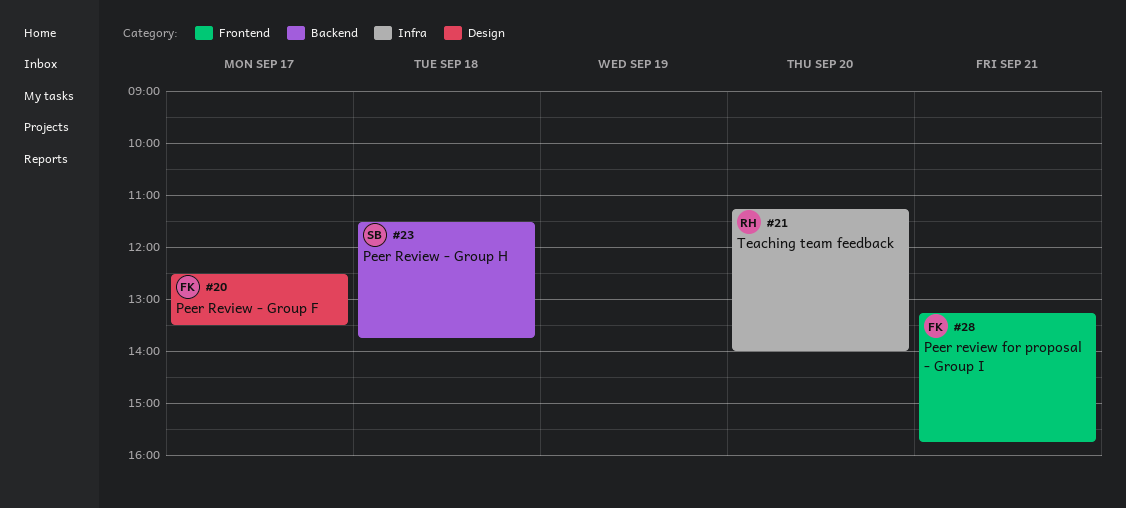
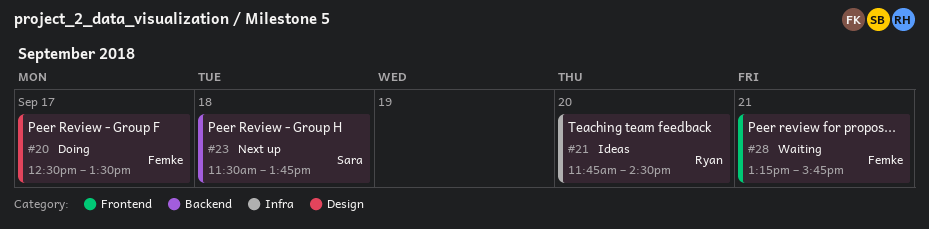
#21, begins: 11:15 -> 11:45
#21, ends: 14:00 -> 14:30

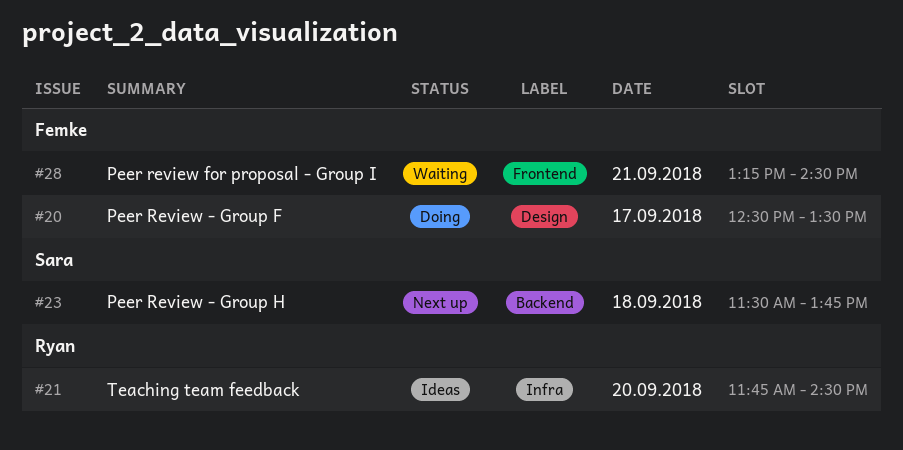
#28, ends: 15:45 -> 14:30

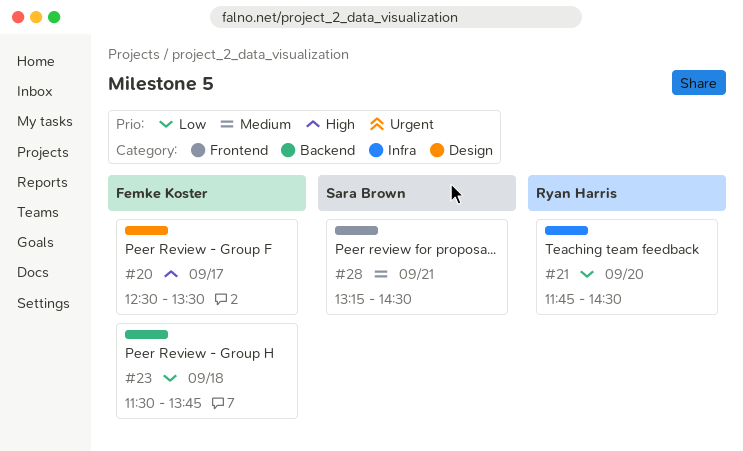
#23, owner: Sara Brown -> Femke Koster
#28, owner: Femke Koster -> Sara Brown

